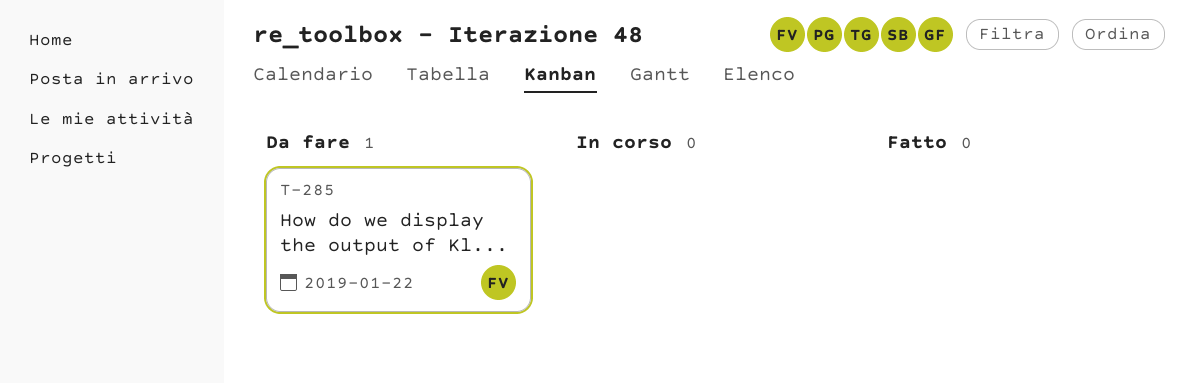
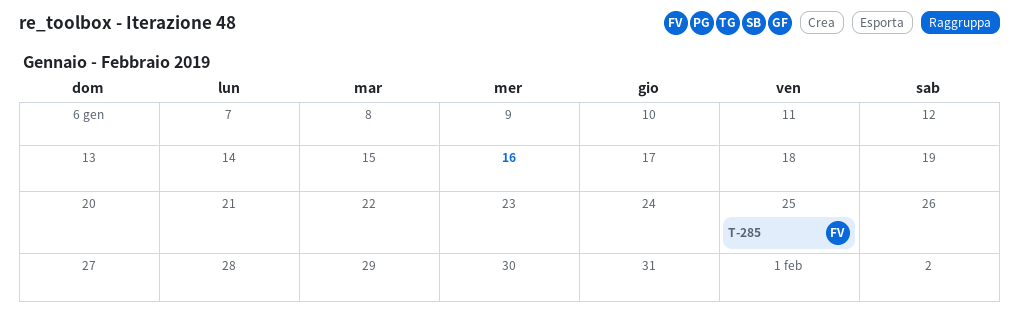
T-285, due: Jan 22 -> Jan 25

